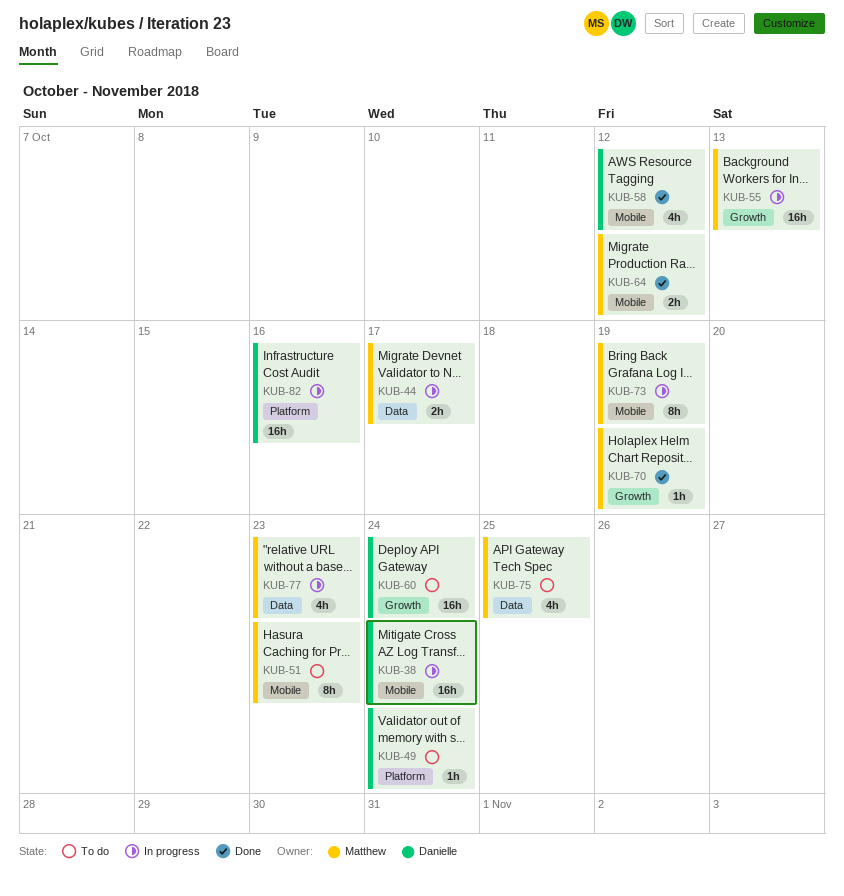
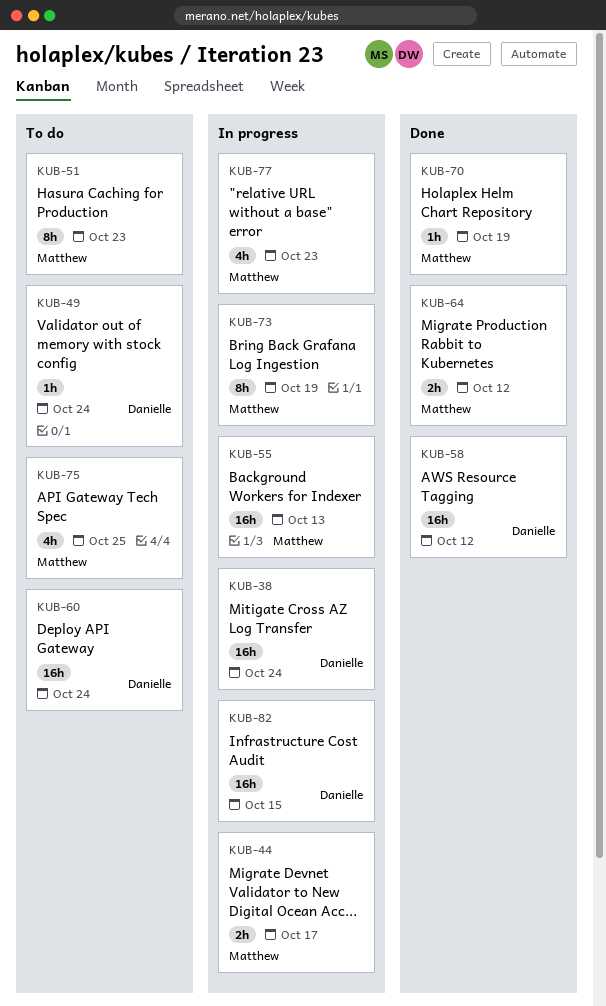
KUB-58, estimate: 4h -> 16h
KUB-82, due: Oct 16 -> Oct 15

